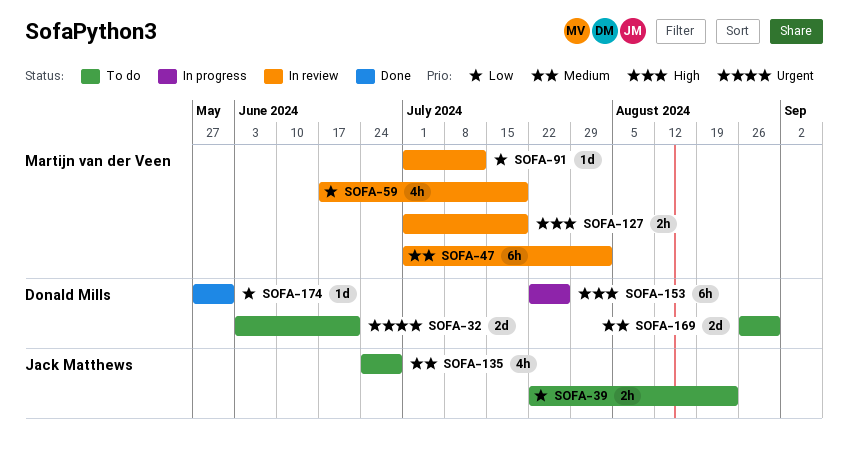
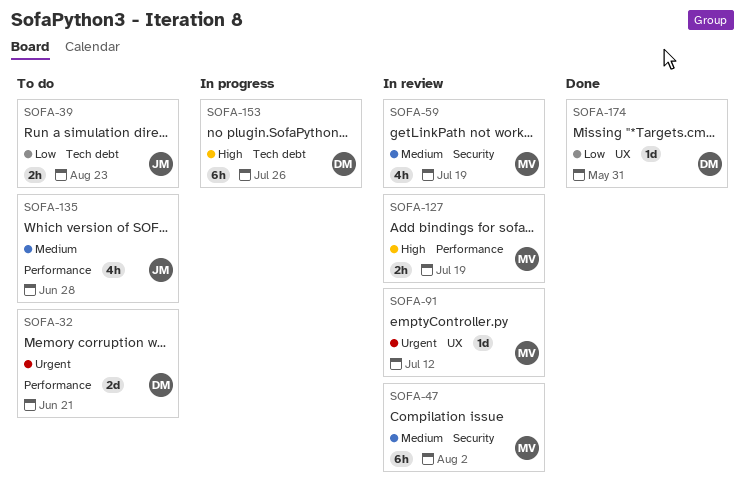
SOFA-59, priority: Low -> Medium
SOFA-91, priority: Low -> Urgent
SOFA-169: present -> none

